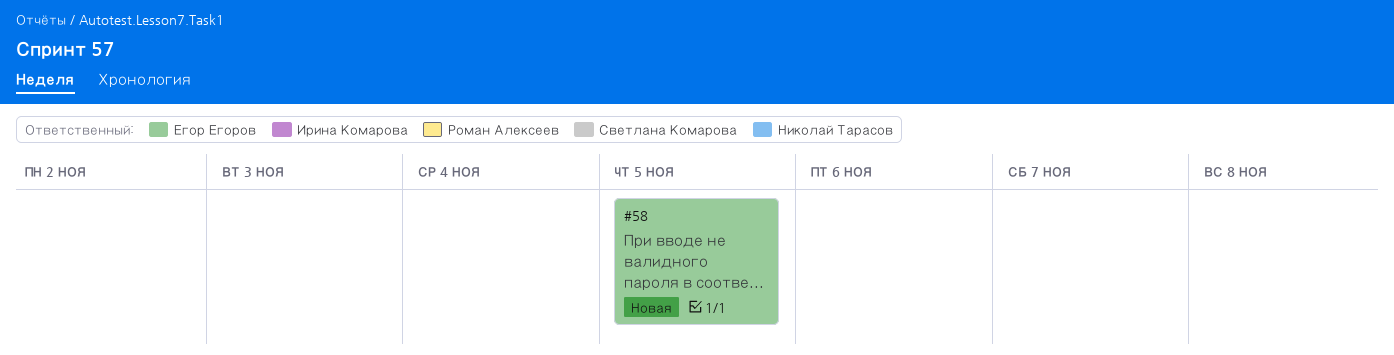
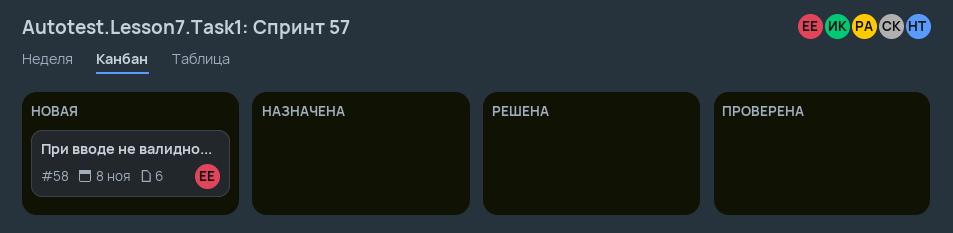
#58, due: Nov 5 -> Nov 8

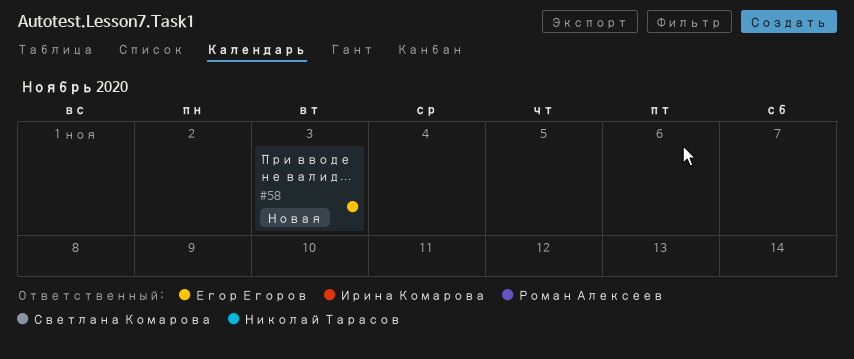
#58, due: Nov 8 -> Nov 3

